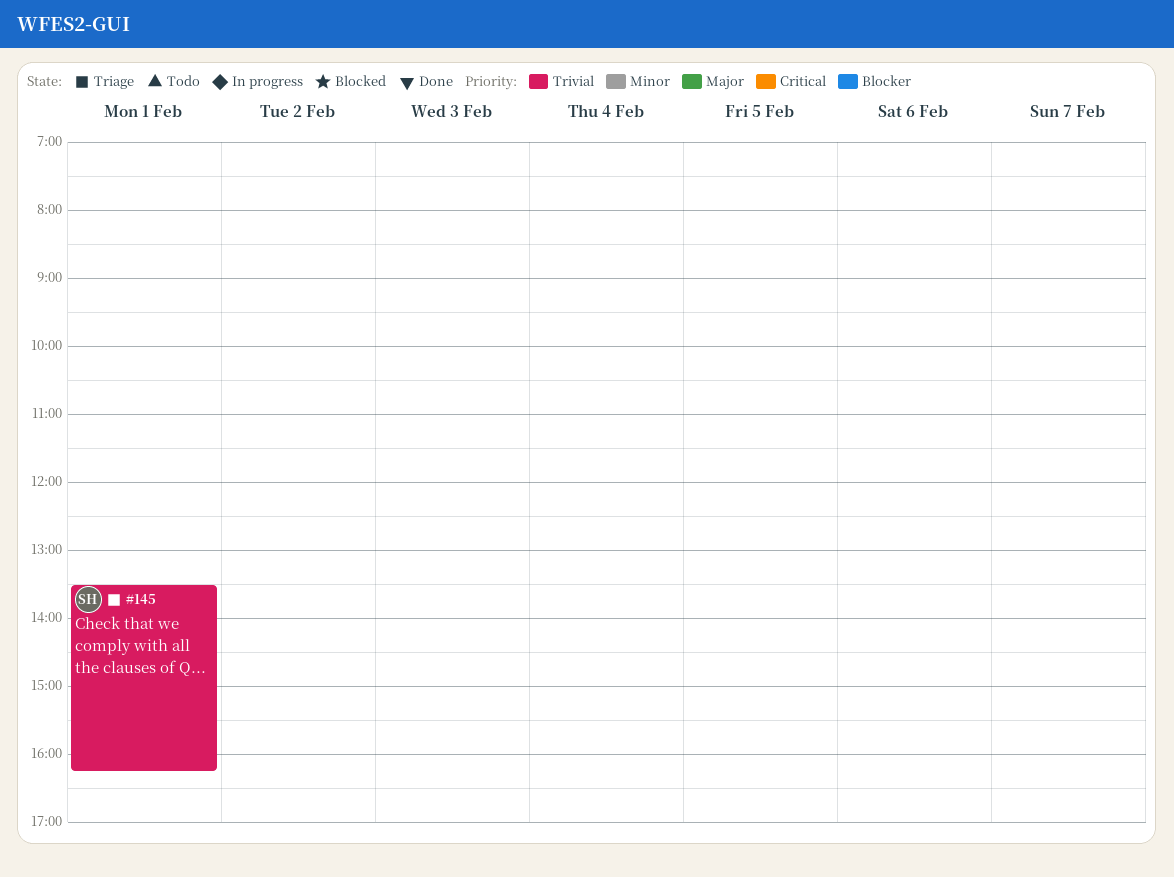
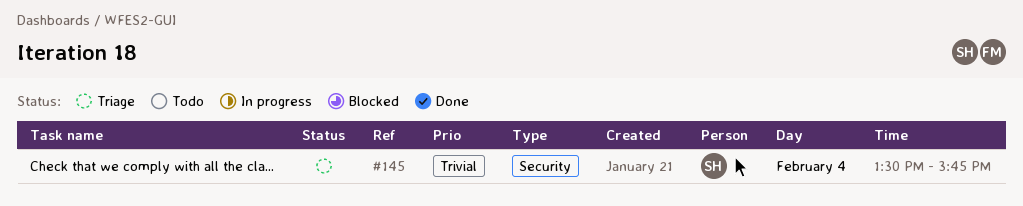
#145, day: Feb 1 -> Feb 4
#145, ends: 16:15 -> 15:45

